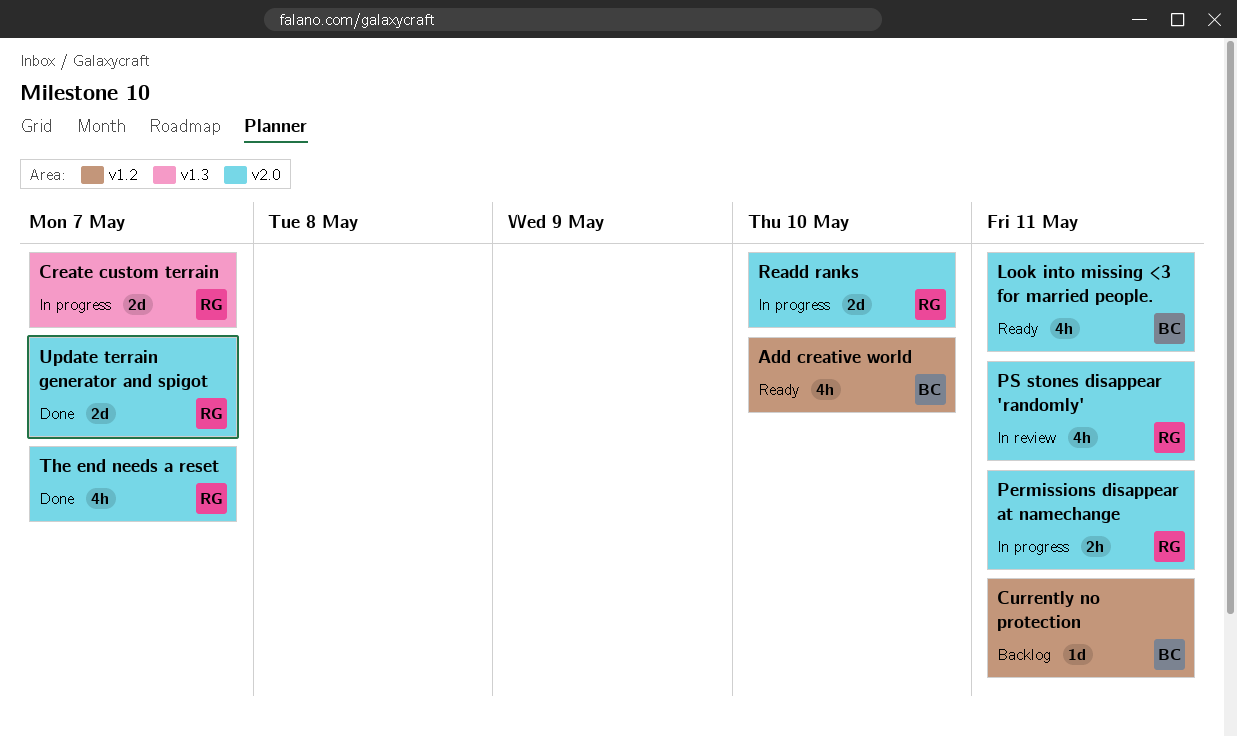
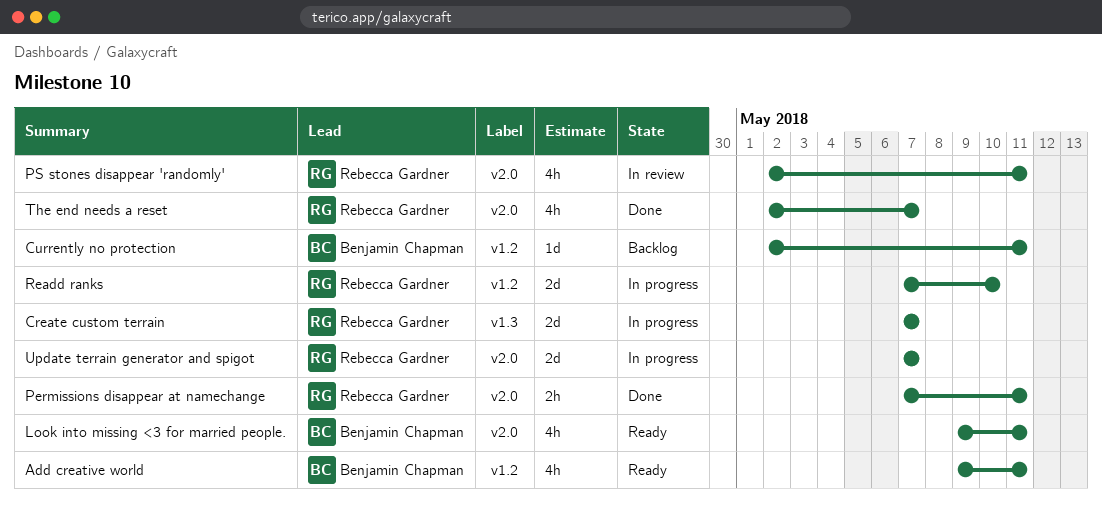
Add creative world, due: May 10 -> May 11
Permissions disappear at namechange, status: In progress -> Done
Readd ranks, label: v2.0 -> v1.2
Update terrain generator and spigot, status: Done -> In progress

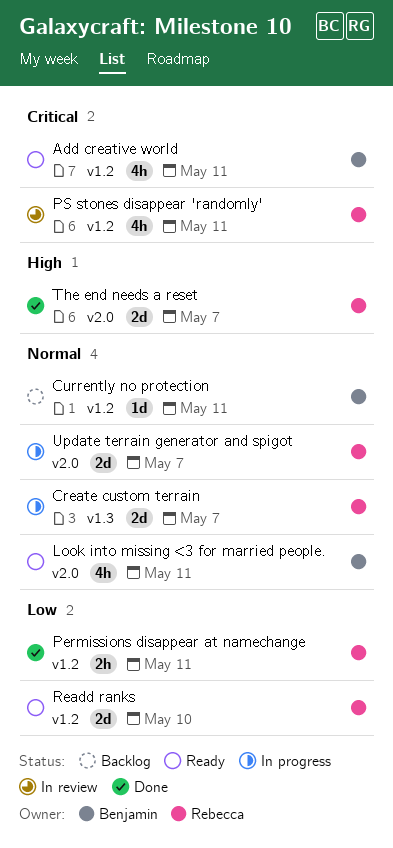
Permissions disappear at namechange, label: v2.0 -> v1.2
PS stones disappear 'randomly', label: v2.0 -> v1.2
Readd ranks, status: In progress -> Ready
The end needs a reset, estimate: 4h -> 2d

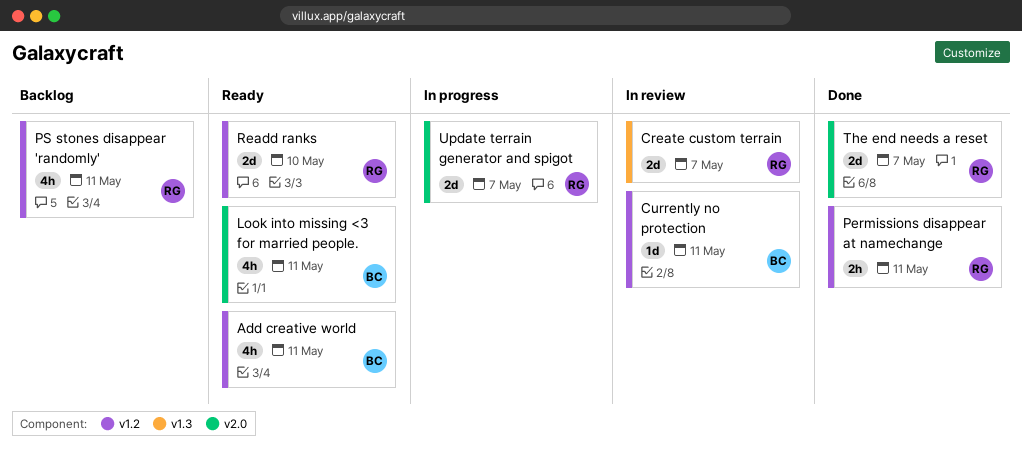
Create custom terrain, status: In progress -> In review
Currently no protection, status: Backlog -> In review
PS stones disappear 'randomly', status: In review -> Backlog

